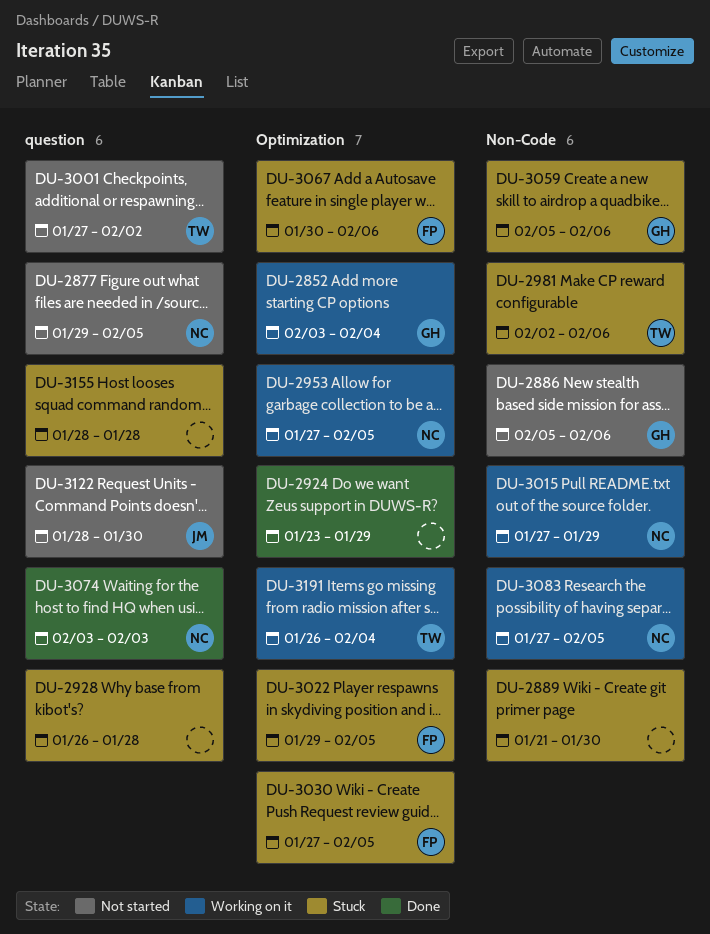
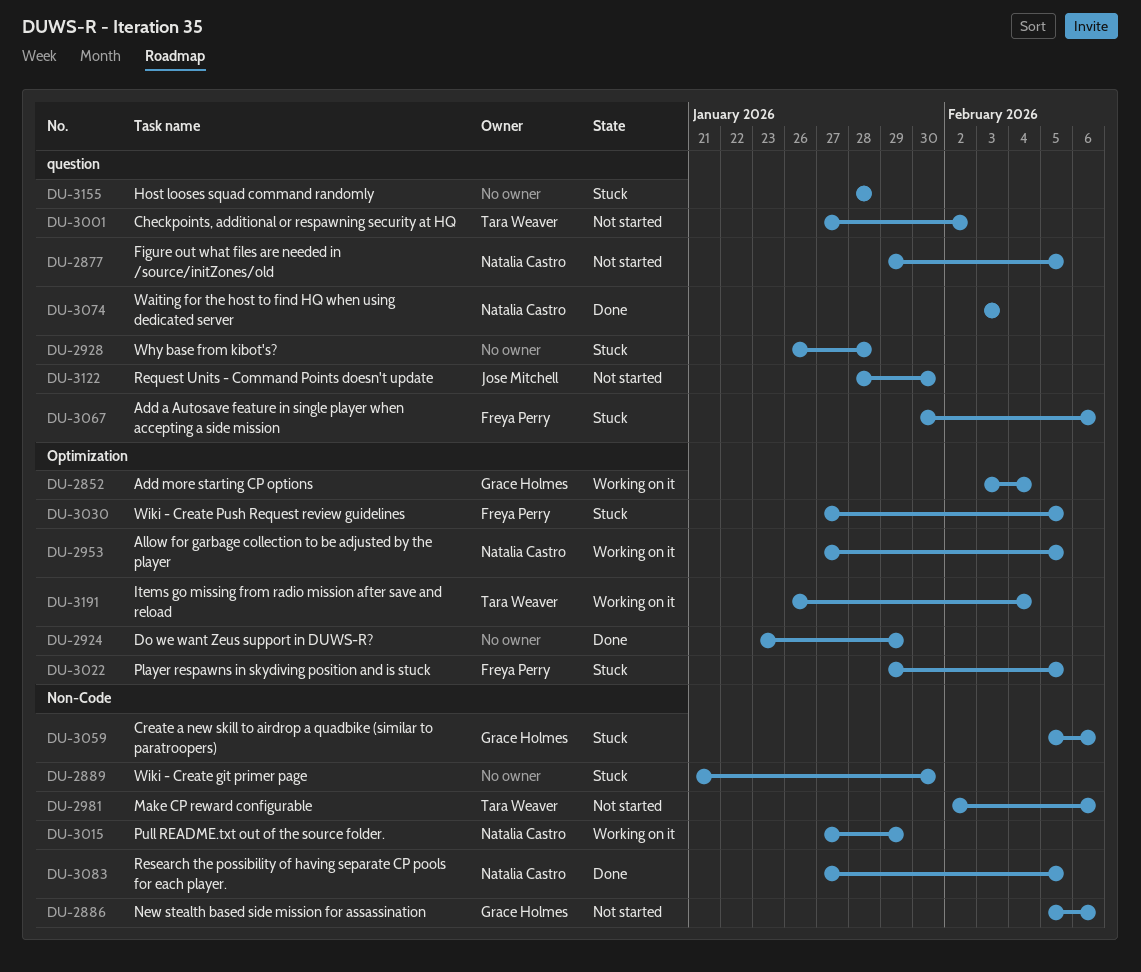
DU-2981, status: Stuck -> Not started
DU-3067, label: Optimization -> question
DU-3083, status: Working on it -> Done

